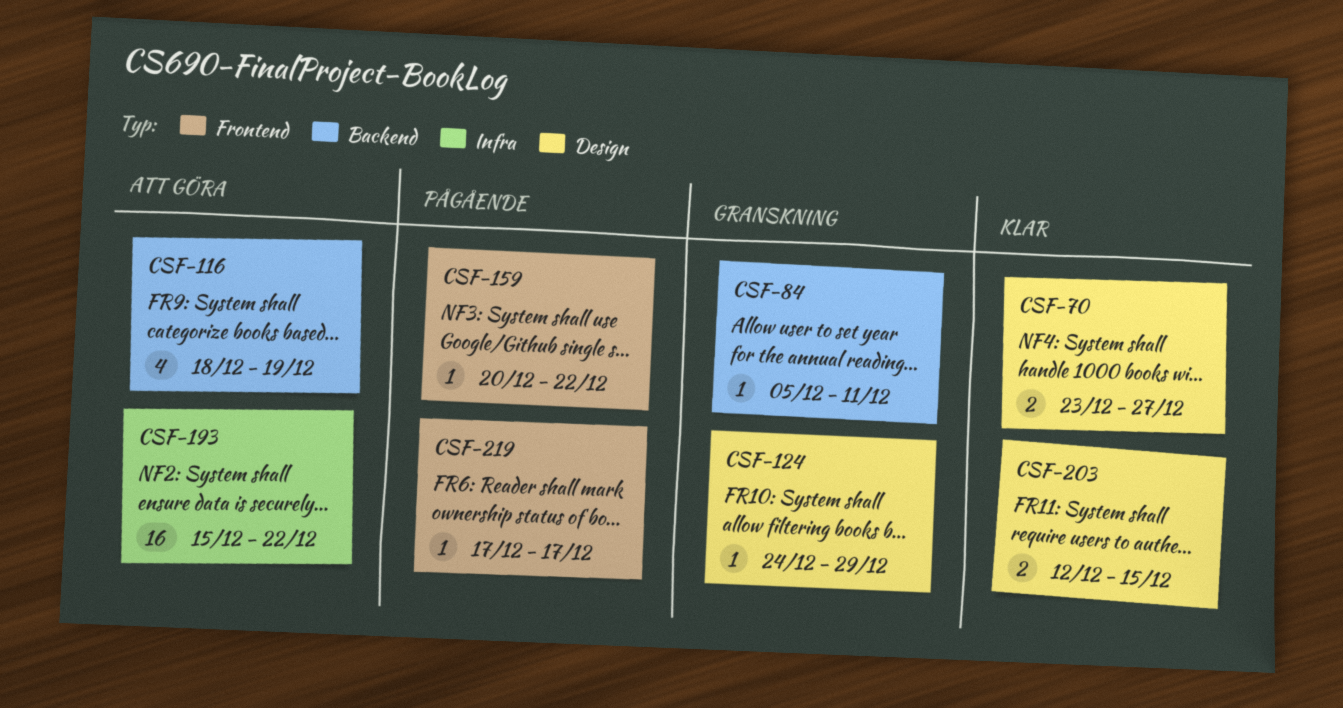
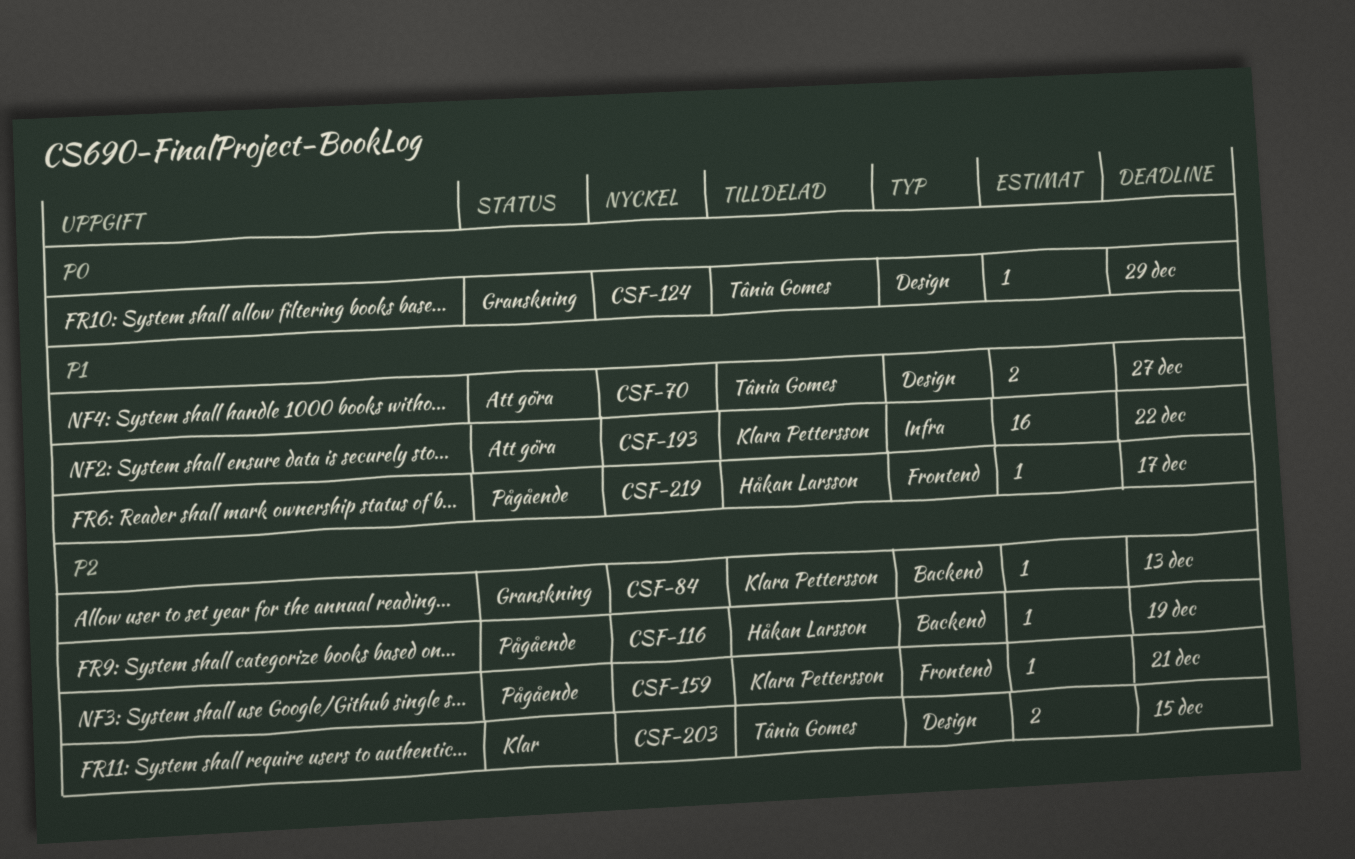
CSF-70, status: Klar -> Att göra
CSF-84, due: Dec 11 -> Dec 13
CSF-116, status: Att göra -> Pågående
CSF-116, estimate: 4 -> 1
CSF-159, due: Dec 22 -> Dec 21

